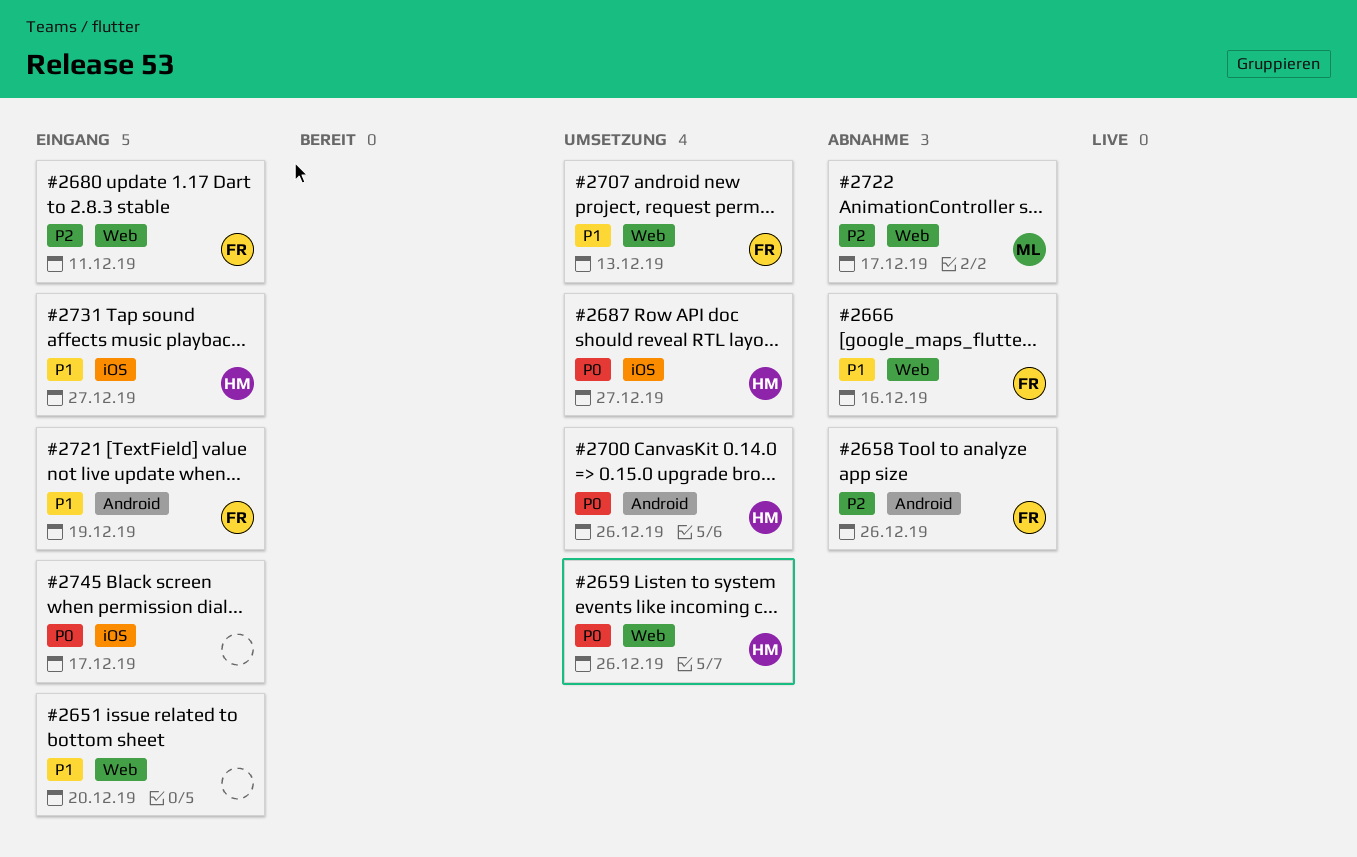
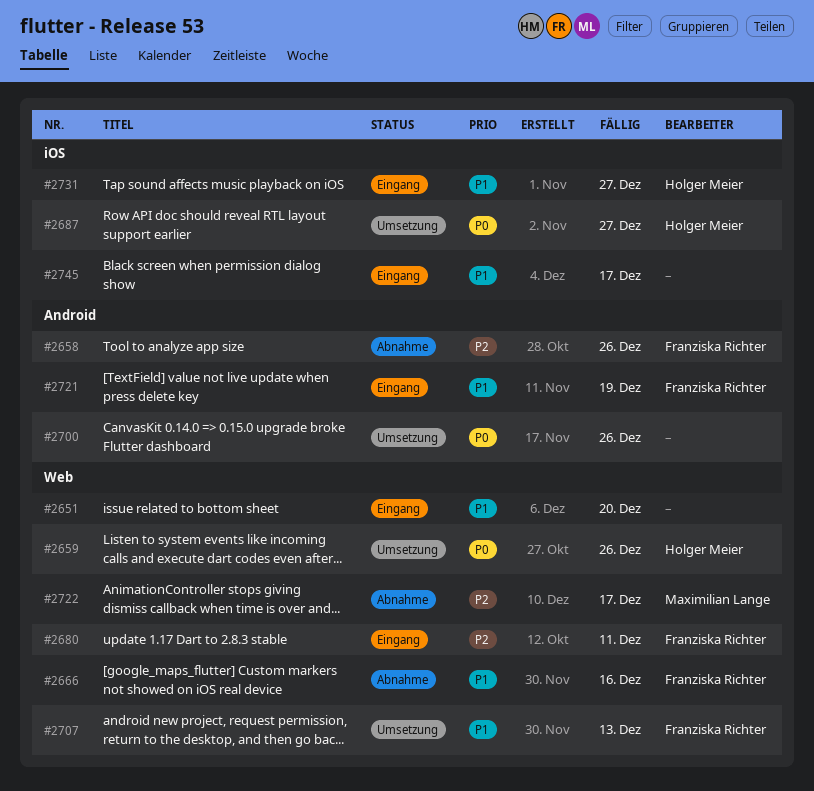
#2700, owner: Holger Meier -> none
#2745, priority: P0 -> P1

